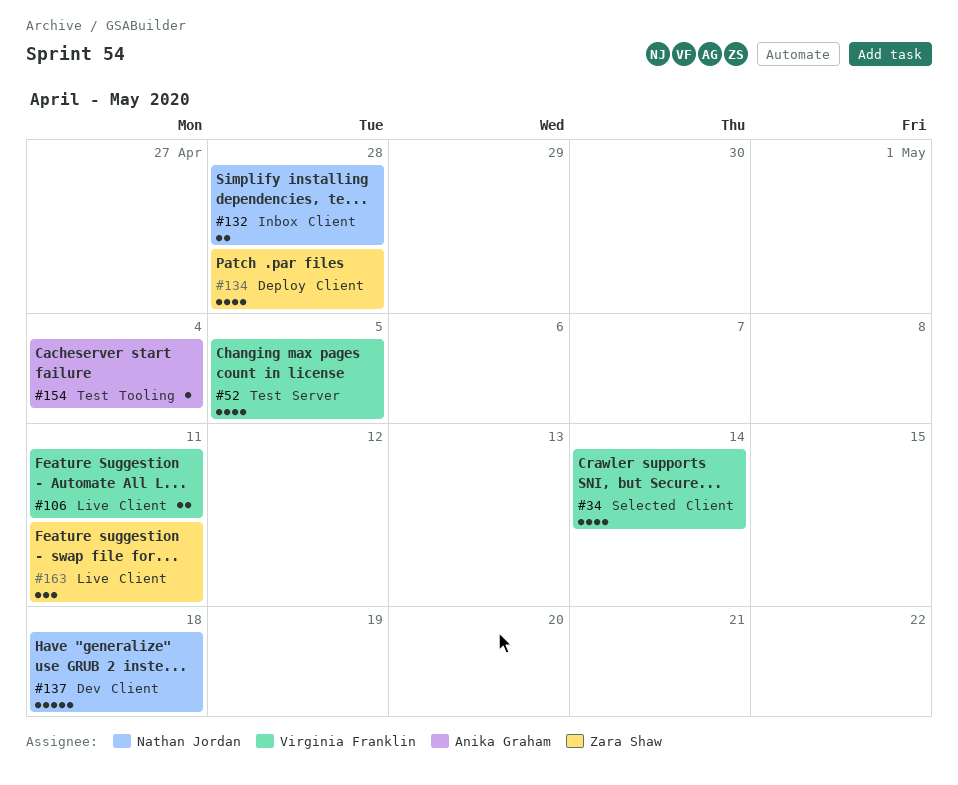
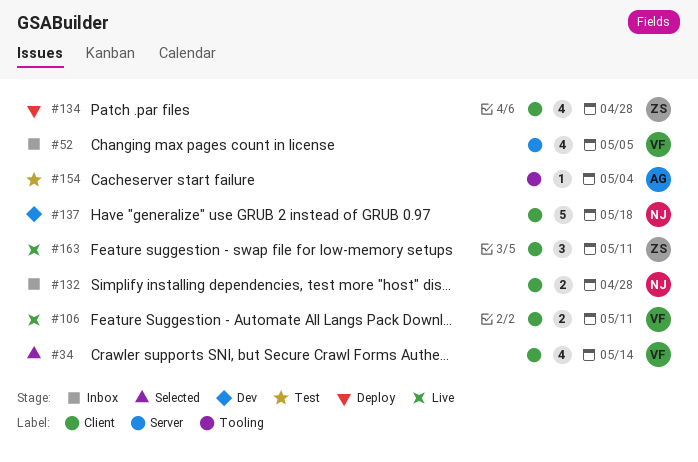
#52, status: Test -> Inbox

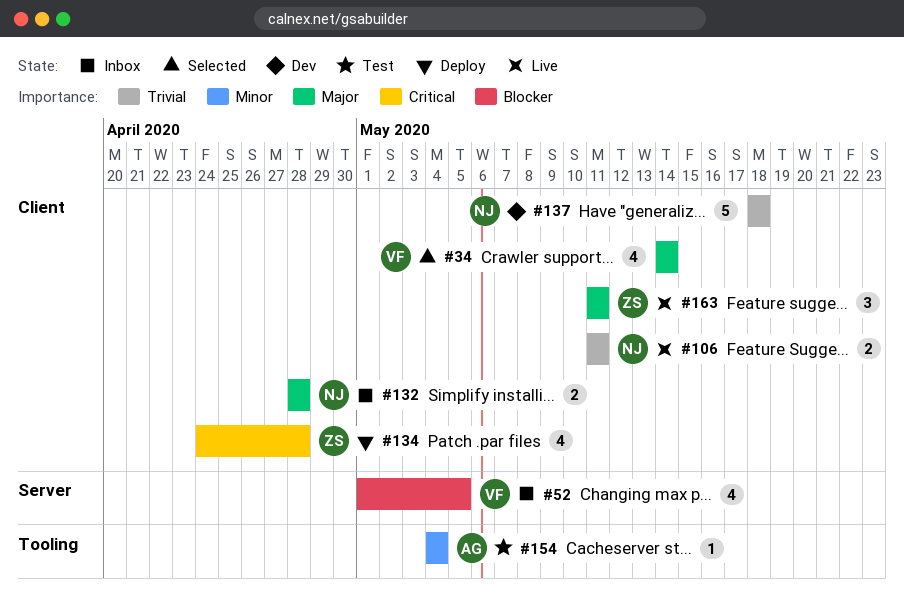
#106, owner: VF -> NJ

